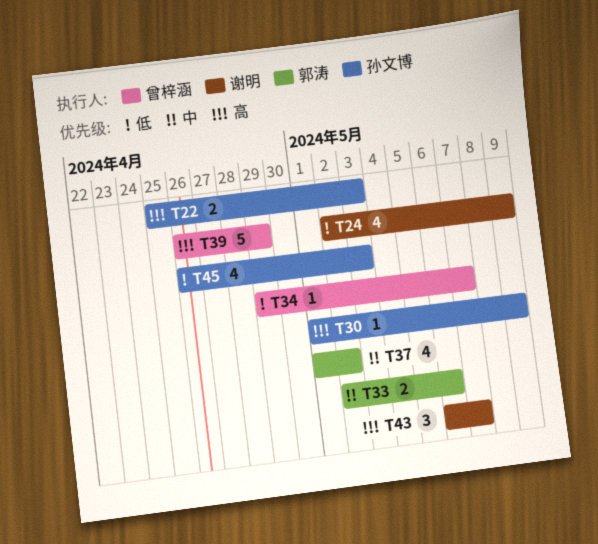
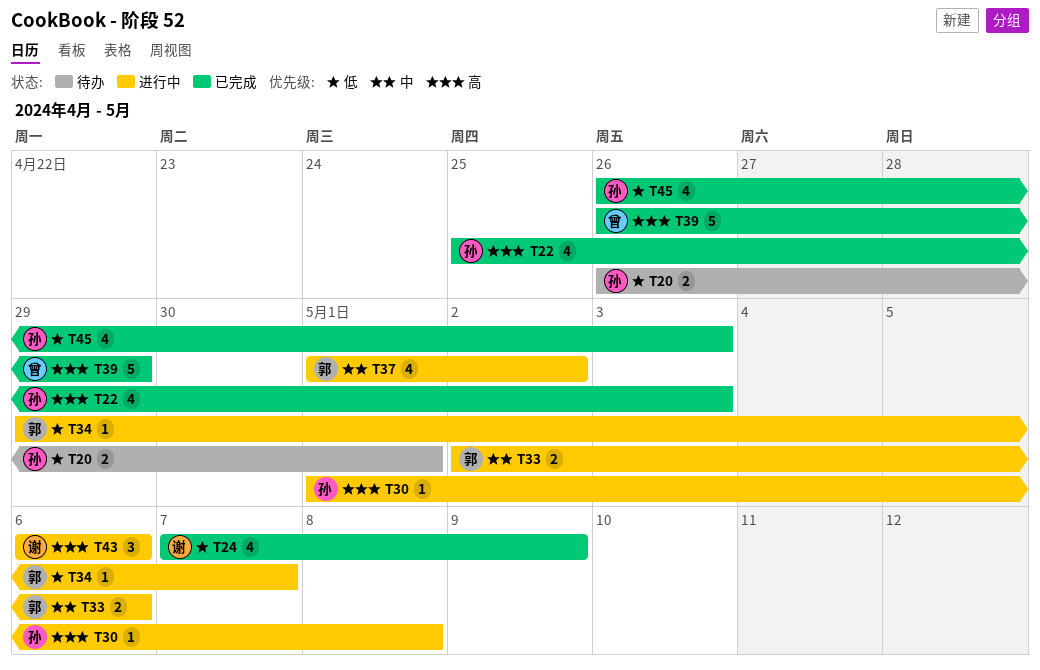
T20: none -> present
T22, estimate: 2 -> 4
T24, start: May 2 -> May 7
T30, due: May 9 -> May 8
T34, owner: 曾梓涵 -> 郭涛
T43, due: May 7 -> May 6

